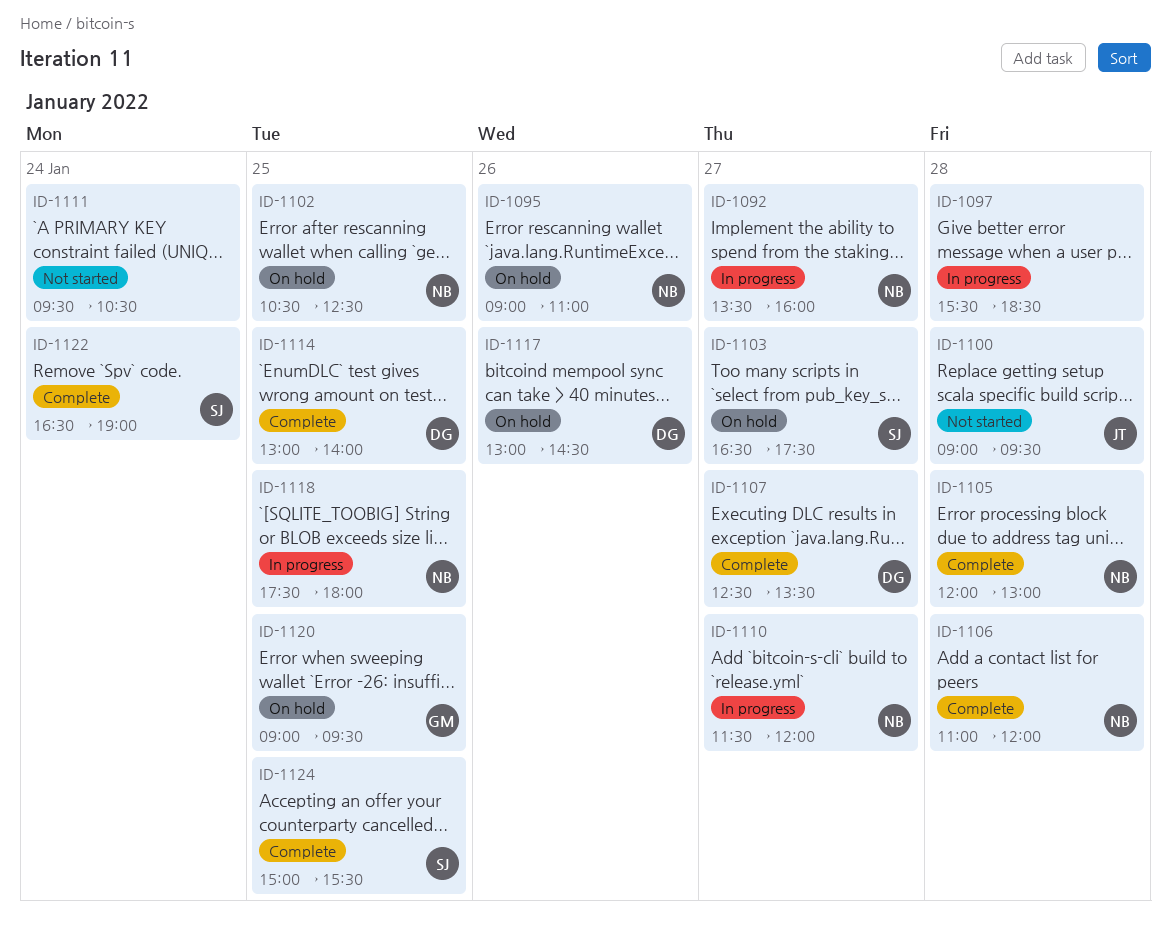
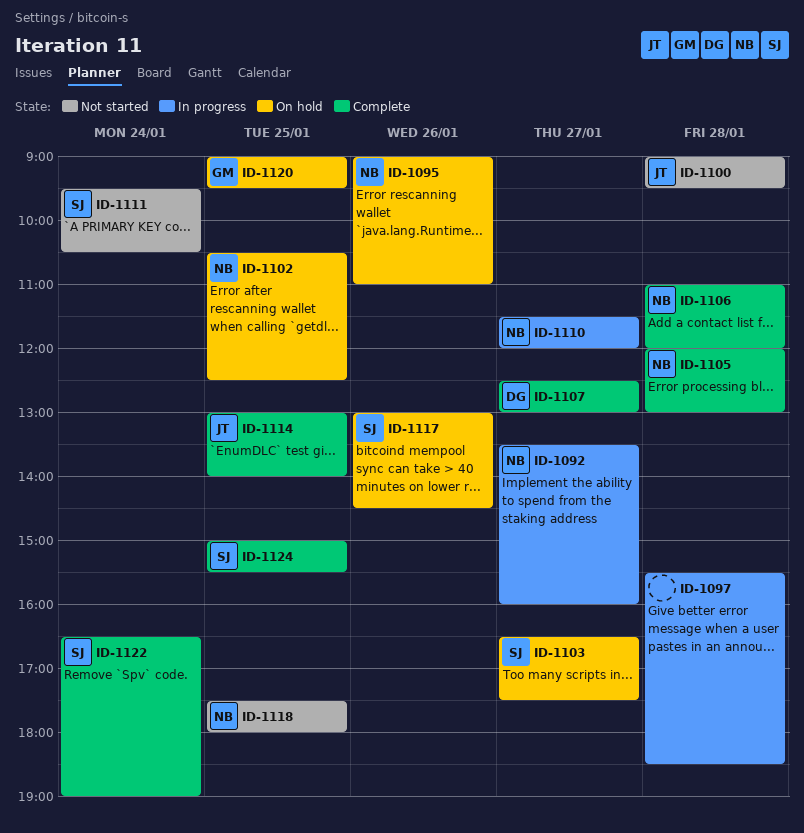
ID-1107, ends: 13:30 -> 13:00
ID-1111, owner: none -> SJ
ID-1114, owner: DG -> JT
ID-1117, owner: DG -> SJ
ID-1118, status: In progress -> Not started

